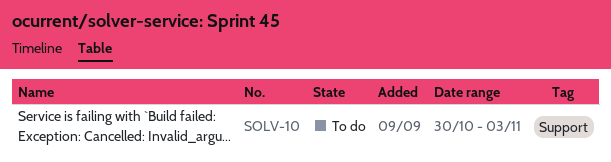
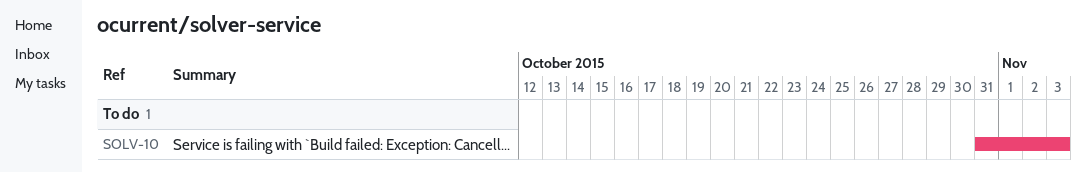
SOLV-10, start: Oct 30 -> Oct 31

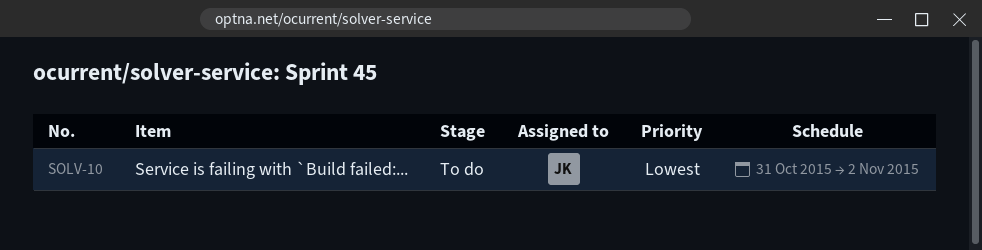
SOLV-10, due: Nov 3 -> Nov 2

